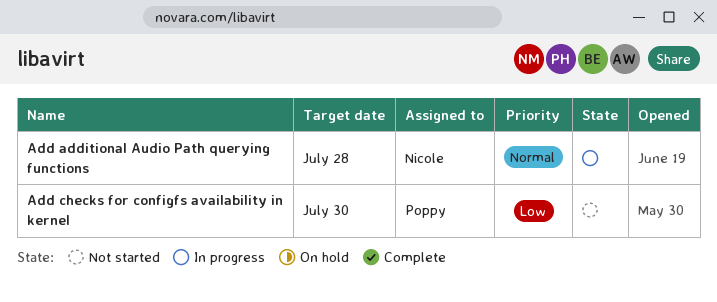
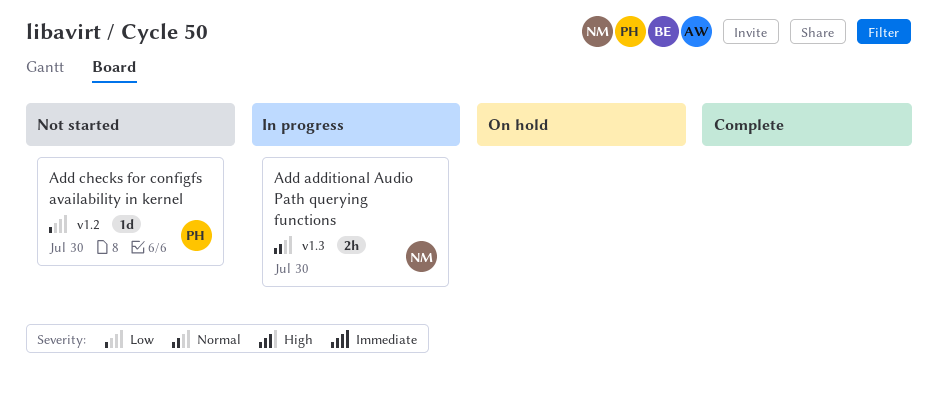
Add additional Audio Path querying functions, due: Jul 28 -> Jul 30

